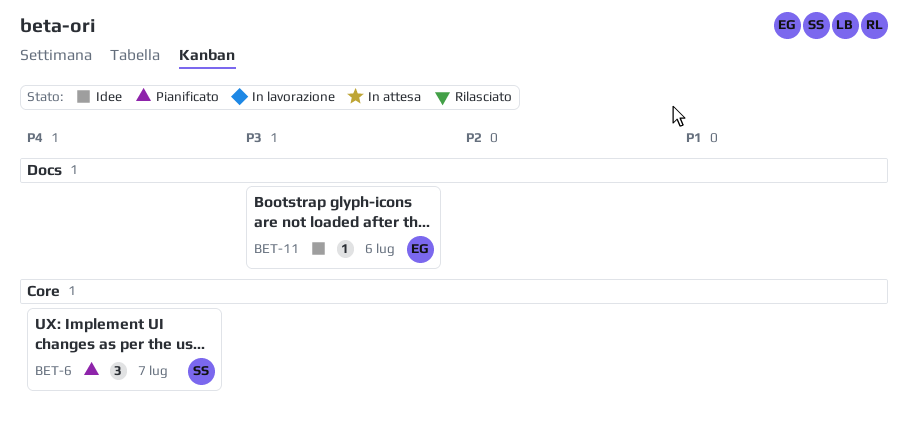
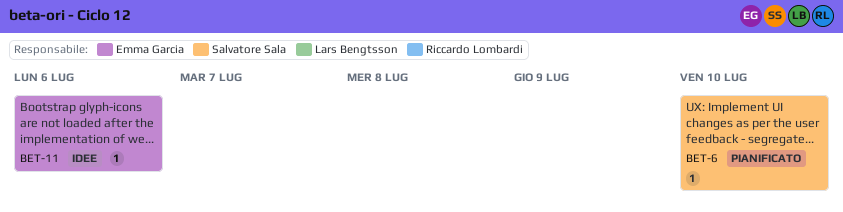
BET-6, estimate: 3 -> 1
BET-6, due: Jul 7 -> Jul 10

